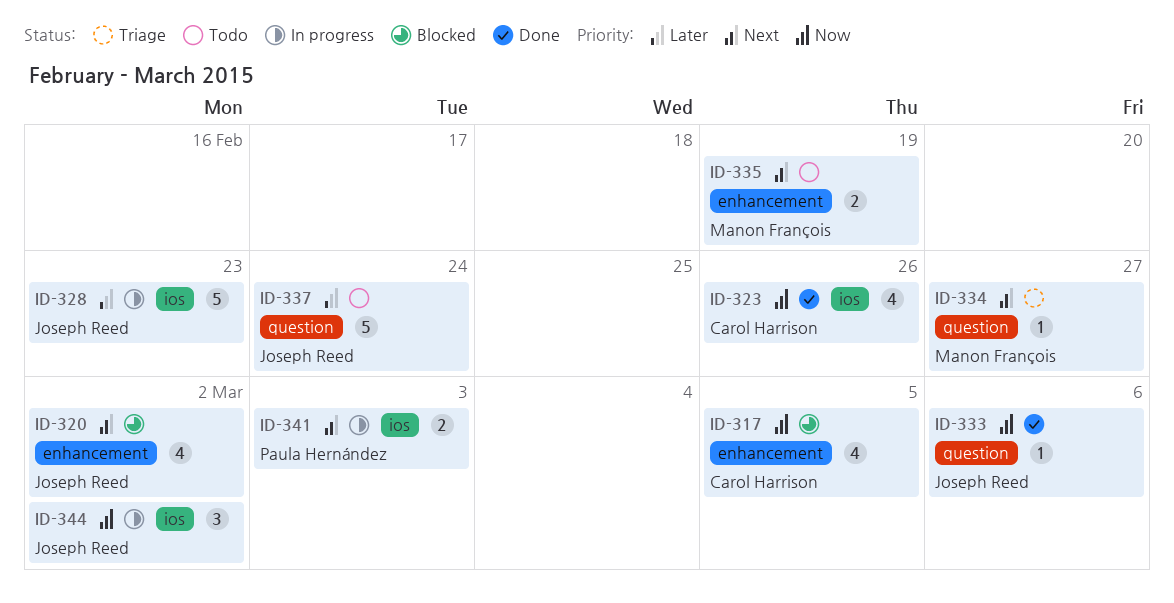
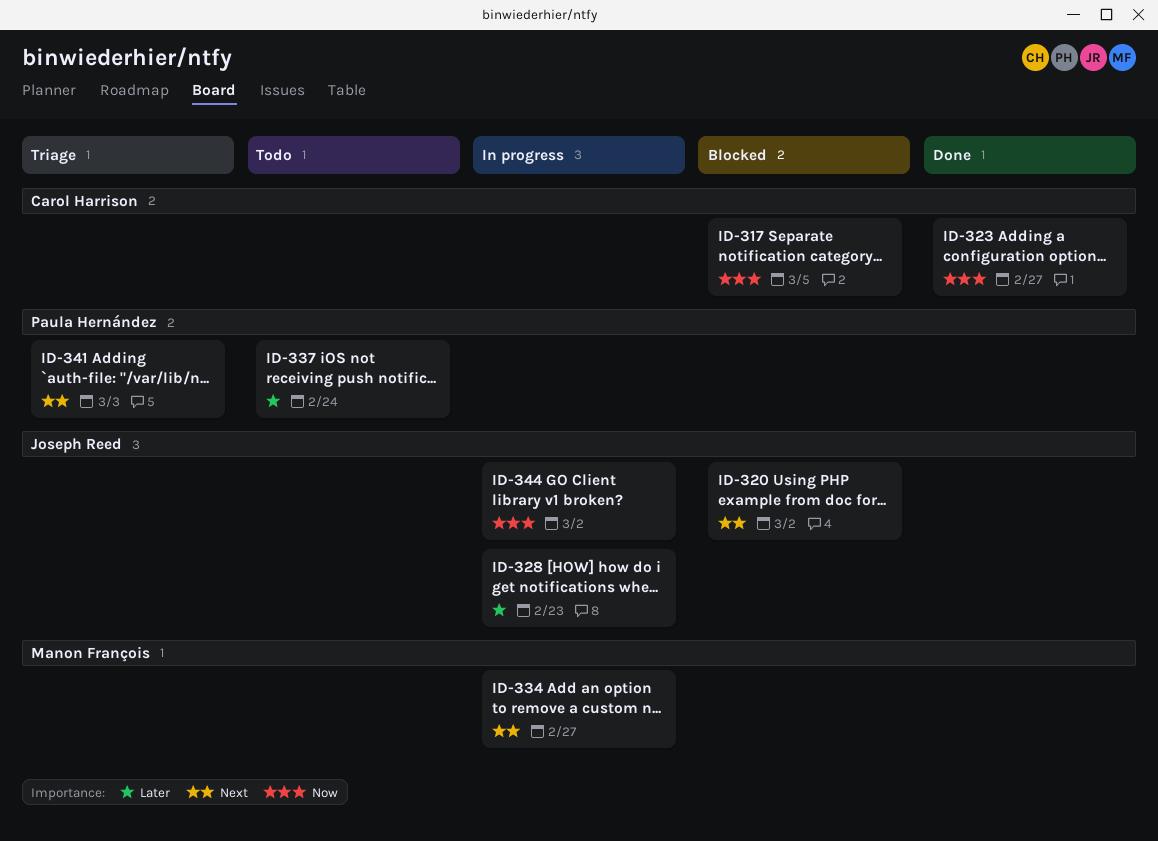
ID-323, due: Feb 26 -> Feb 27
ID-333: present -> none
ID-334, status: Triage -> In progress
ID-335: present -> none
ID-337, owner: Joseph Reed -> Paula Hernández
ID-341, status: In progress -> Triage

